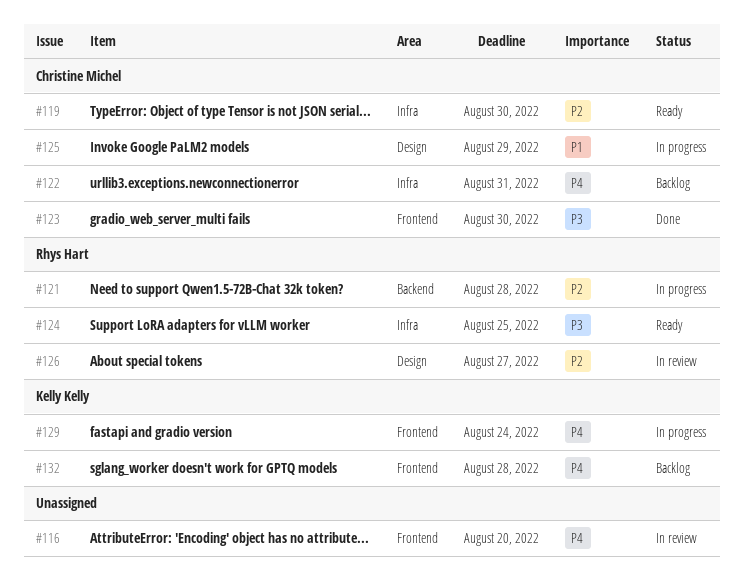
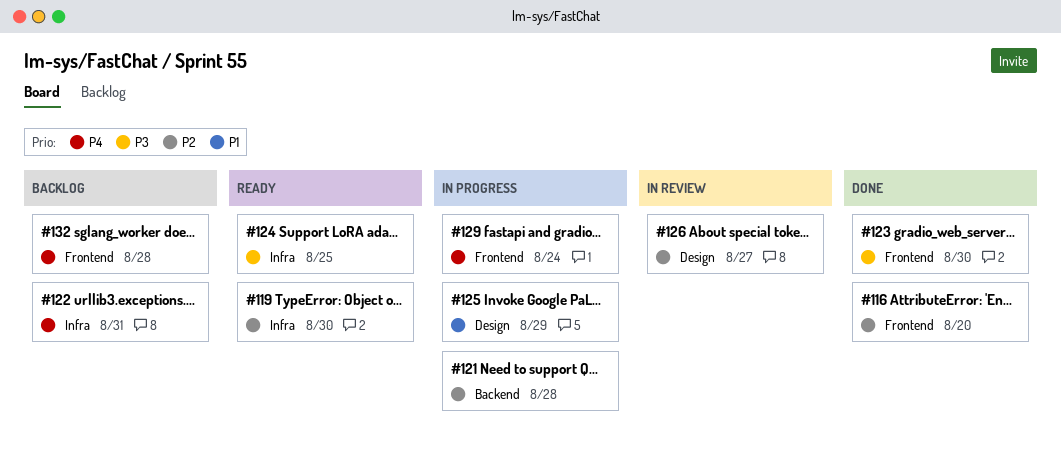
#116, status: In review -> Done
#116, priority: P4 -> P2

